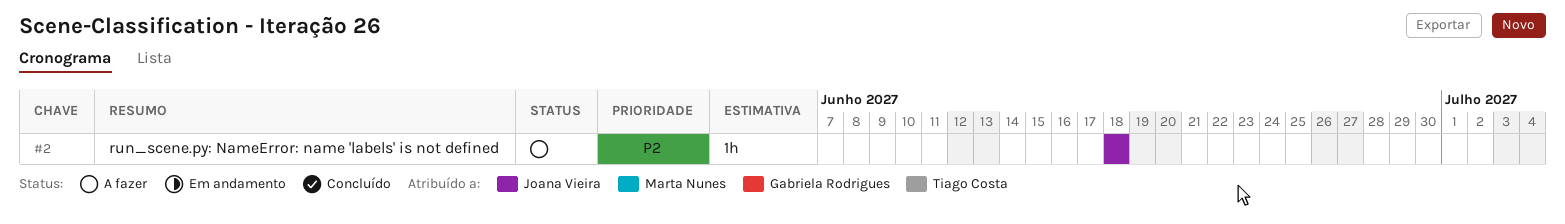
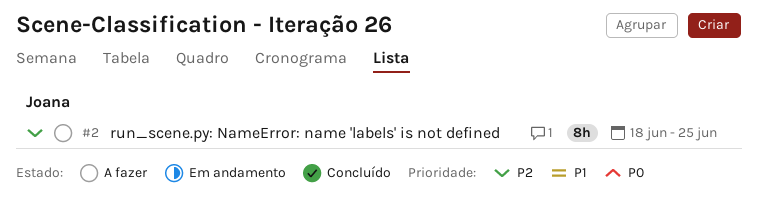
#2, estimate: 1h -> 8h
#2, due: Jun 18 -> Jun 25

